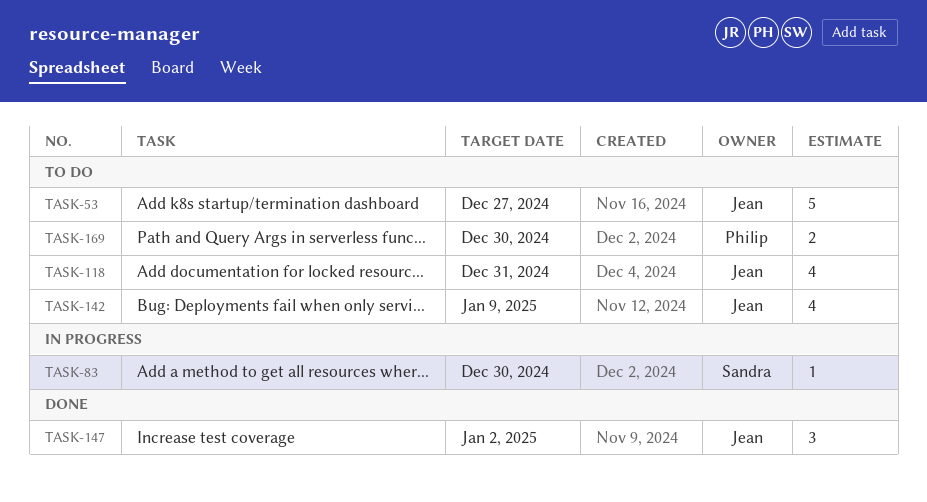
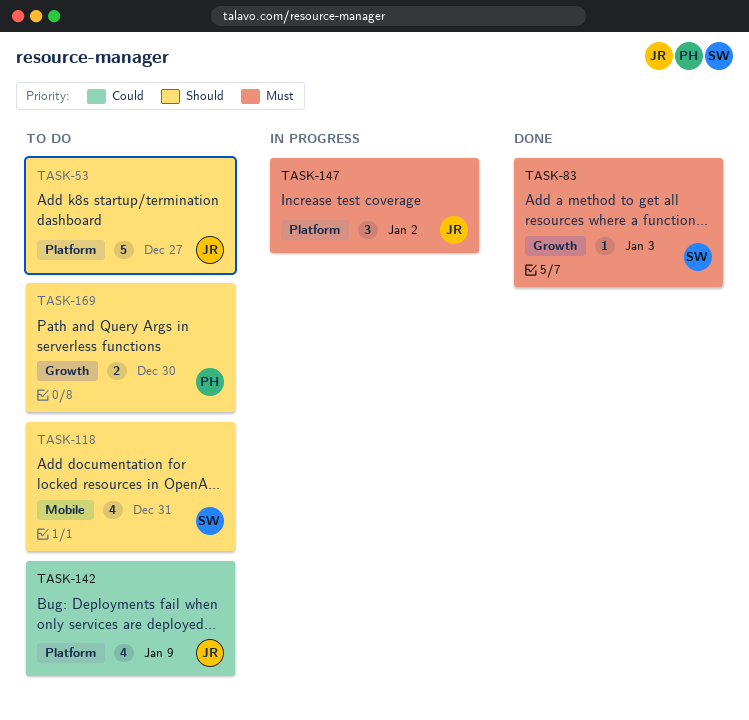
TASK-83, status: In progress -> Done
TASK-83, due: Dec 30 -> Jan 3
TASK-118, owner: Jean -> Sandra
TASK-147, status: Done -> In progress

